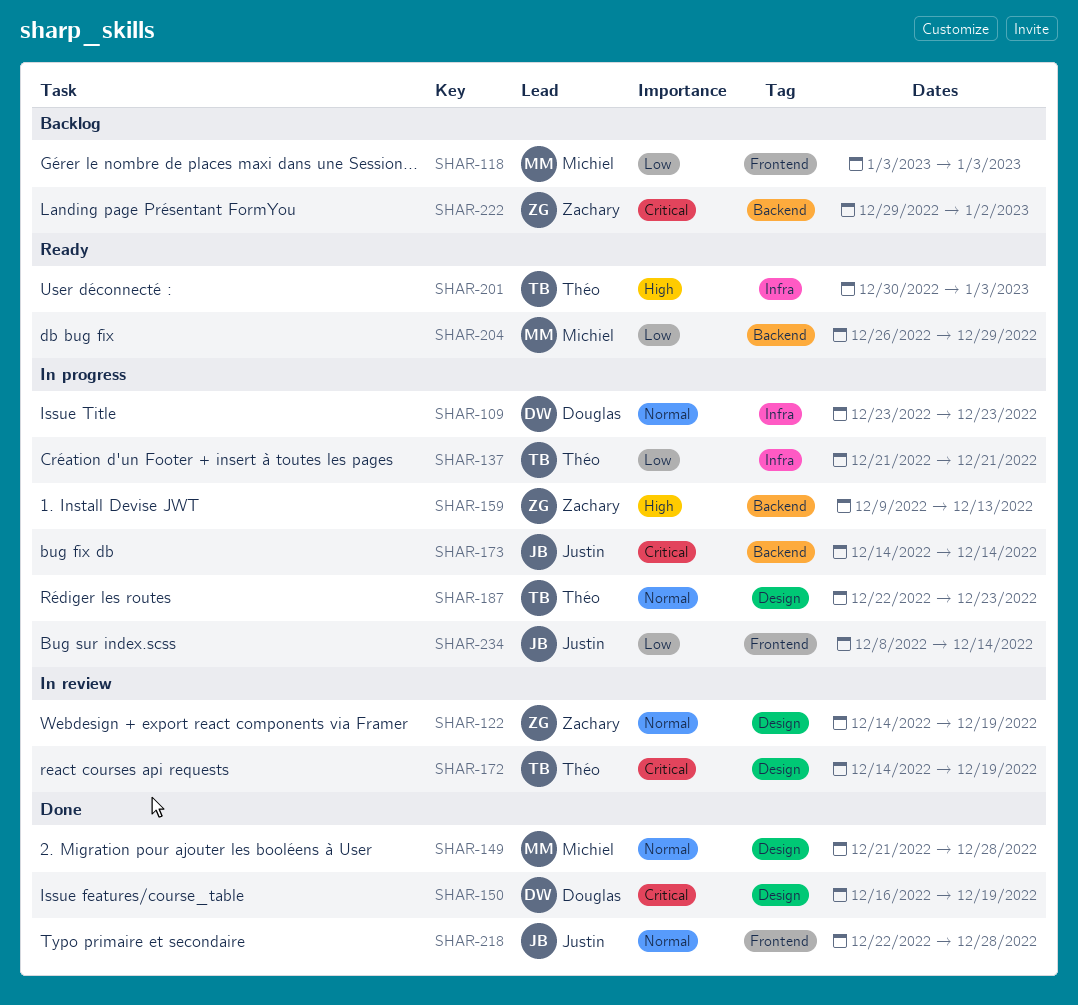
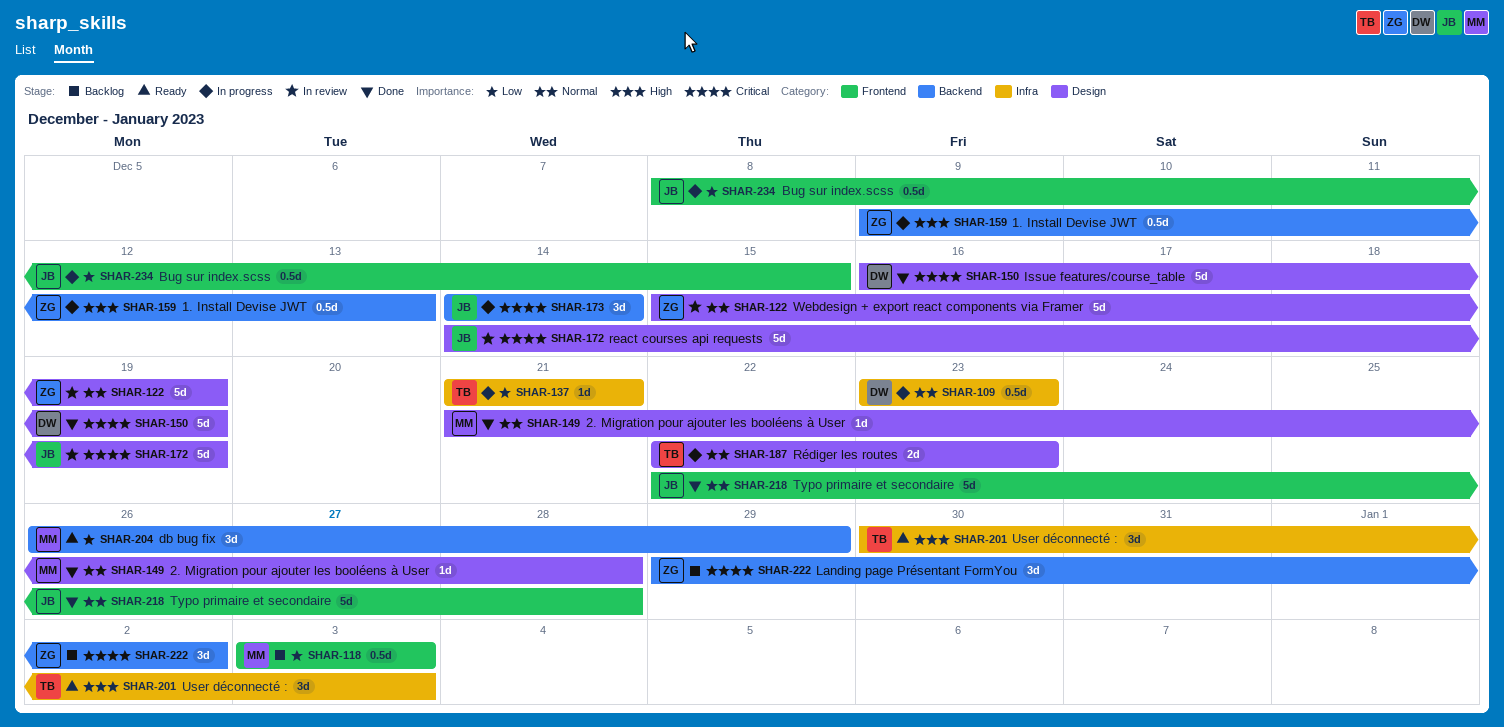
SHAR-122, start: Dec 14 -> Dec 15
SHAR-172, owner: Théo -> Justin
SHAR-234, due: Dec 14 -> Dec 15

